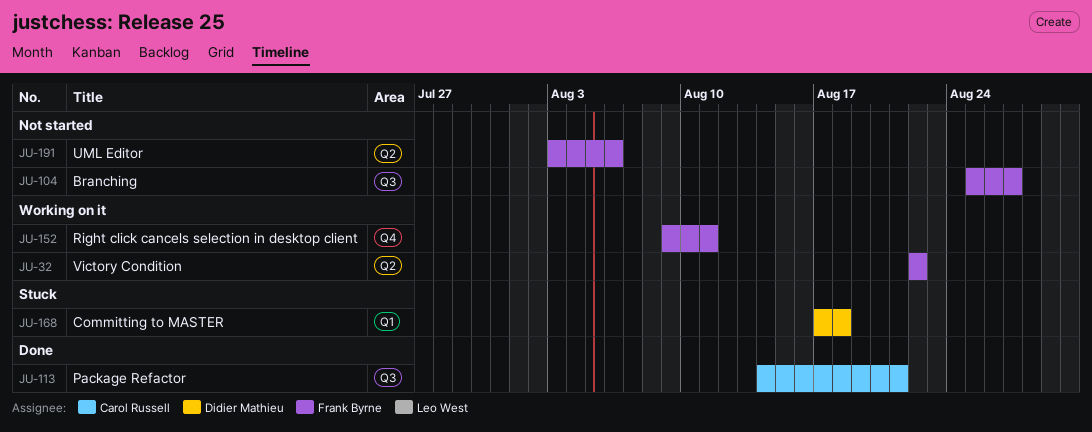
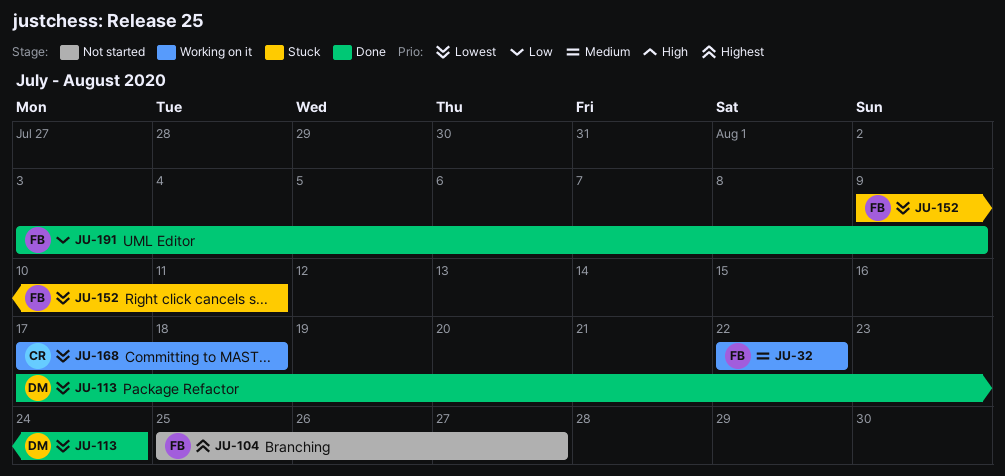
JU-113, owner: Carol Russell -> Didier Mathieu
JU-113, start: Aug 14 -> Aug 17
JU-113, due: Aug 21 -> Aug 24
JU-152, status: Working on it -> Stuck
JU-168, status: Stuck -> Working on it
JU-168, owner: Didier Mathieu -> Carol Russell
JU-191, status: Not started -> Done
JU-191, due: Aug 6 -> Aug 9

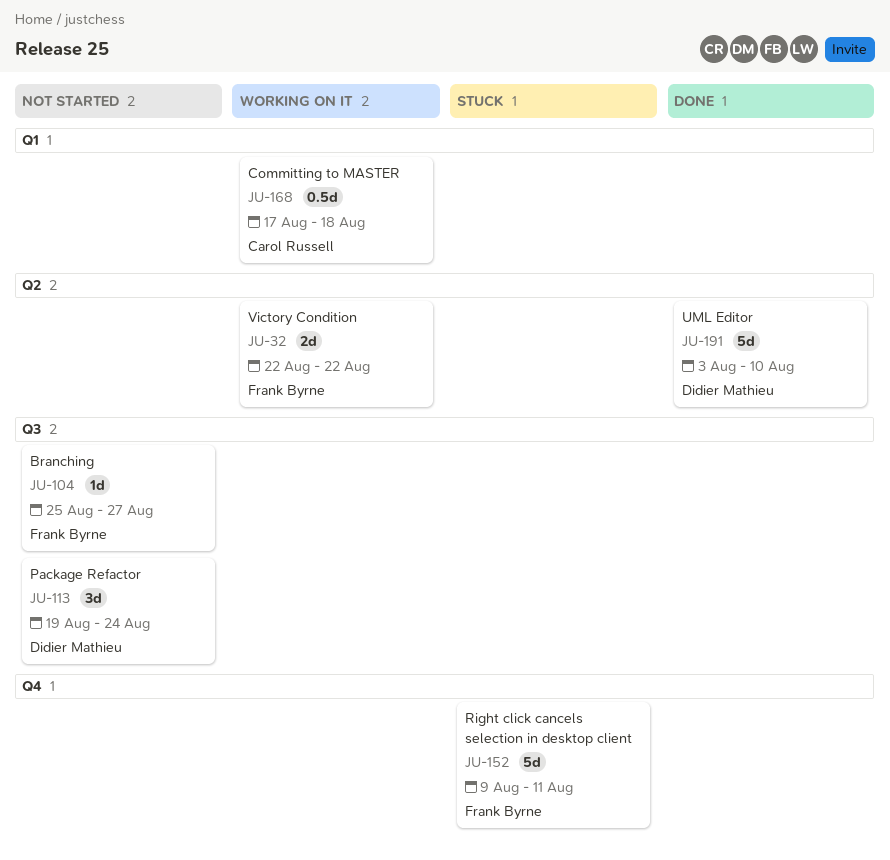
JU-113, status: Done -> Not started
JU-113, start: Aug 17 -> Aug 19
JU-191, owner: Frank Byrne -> Didier Mathieu
JU-191, due: Aug 9 -> Aug 10

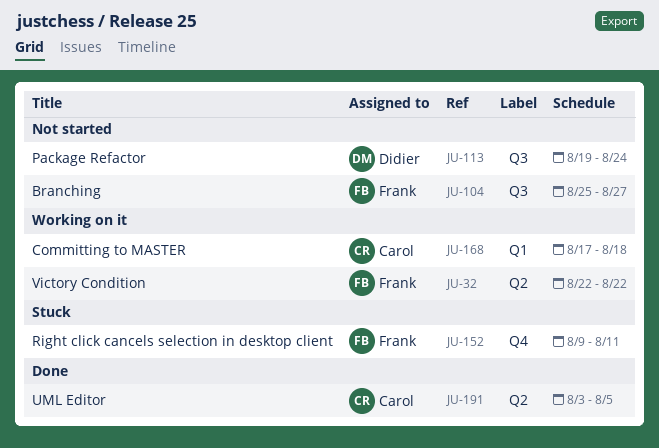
JU-191, owner: Didier Mathieu -> Carol Russell
JU-191, due: Aug 10 -> Aug 5

